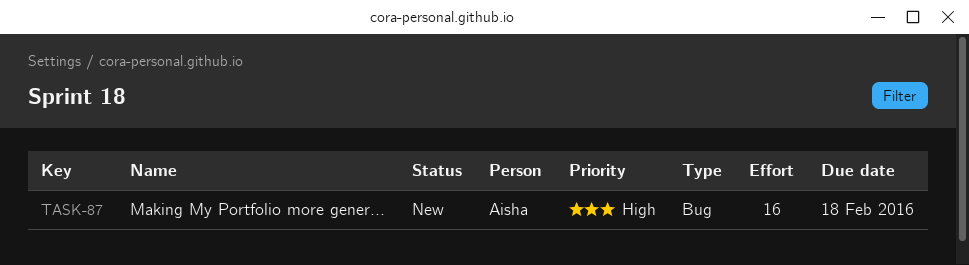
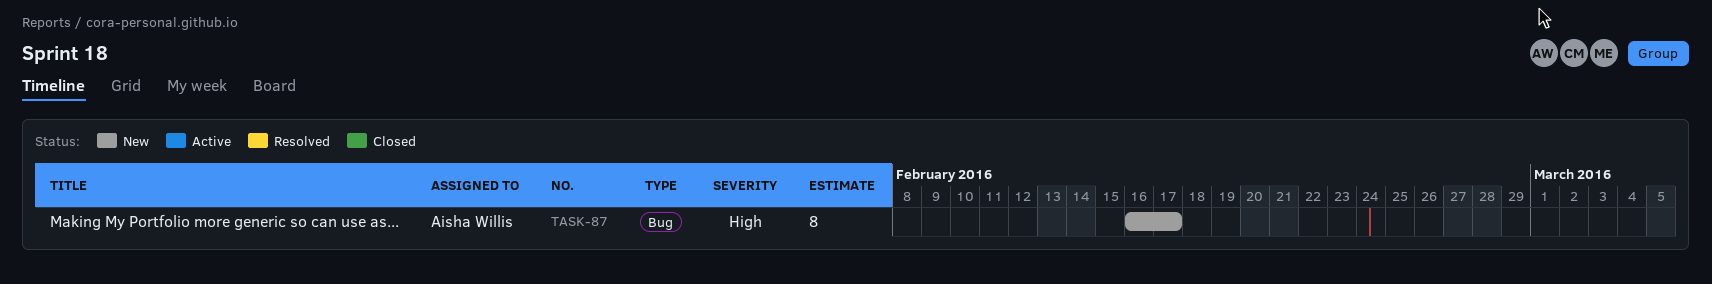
TASK-87, estimate: 16 -> 8
TASK-87, due: Feb 18 -> Feb 17

